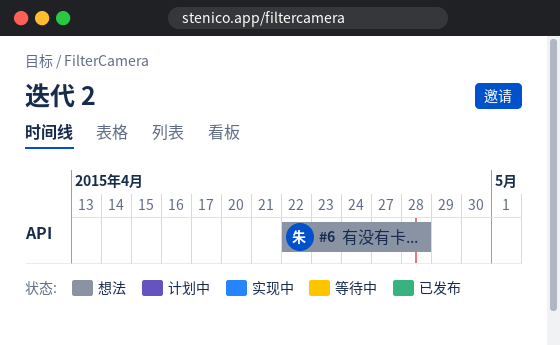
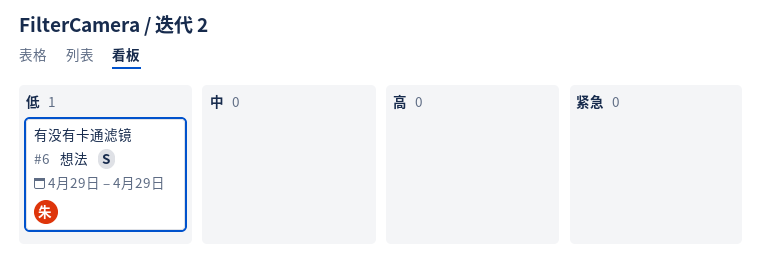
#6, start: Apr 22 -> Apr 29
#6, due: Apr 28 -> Apr 29

